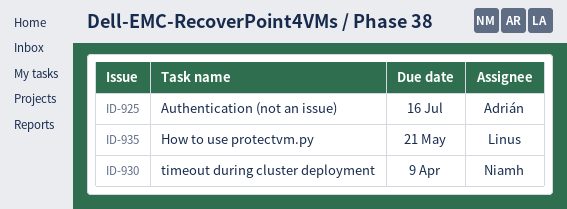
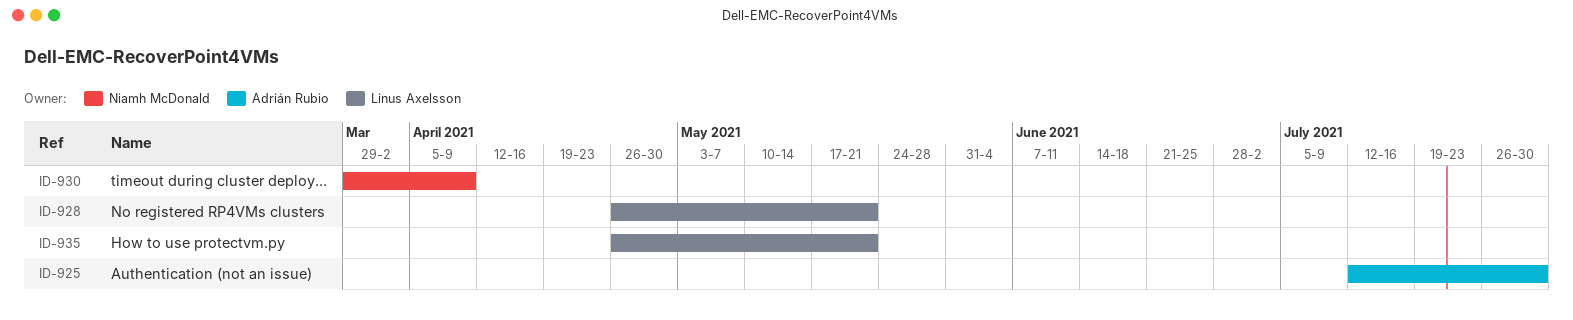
ID-925, due: Jul 16 -> Jul 30
ID-928: none -> present

